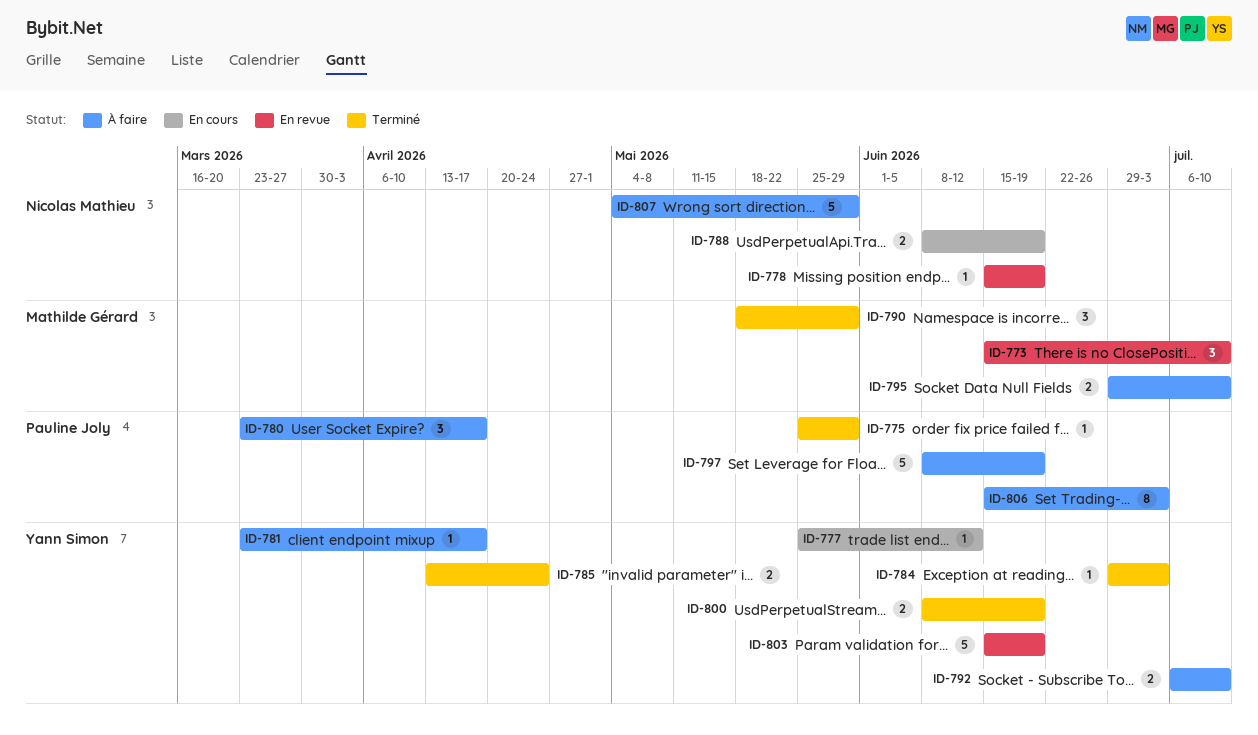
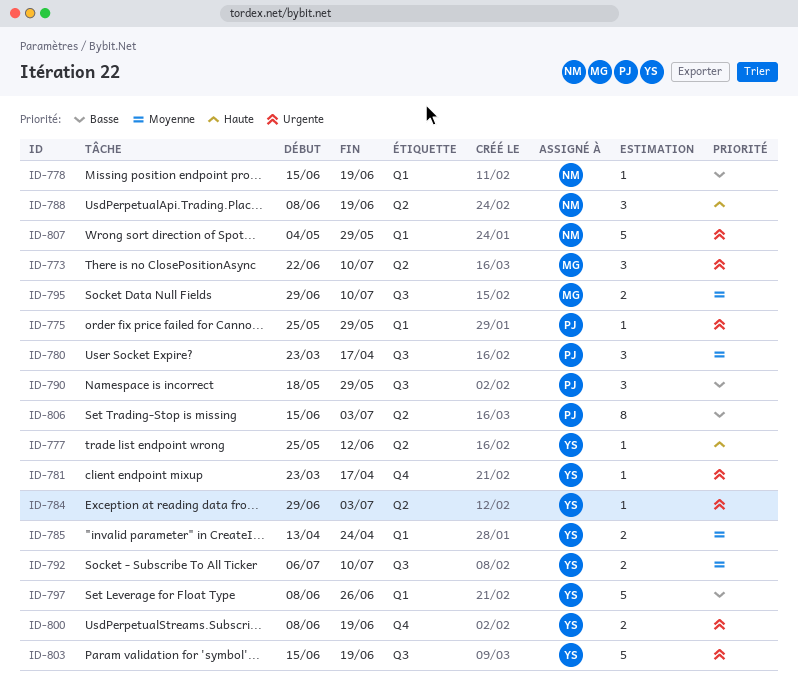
ID-773, start: Jun 15 -> Jun 22
ID-788, estimate: 2 -> 3
ID-790, owner: Mathilde Gérard -> Pauline Joly
ID-797, owner: Pauline Joly -> Yann Simon
ID-797, due: Jun 19 -> Jun 26

